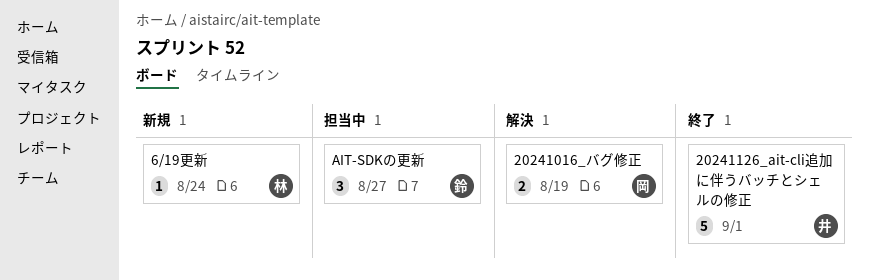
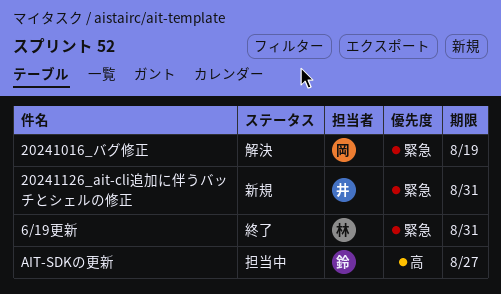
20241126_ait-cli追加に伴うバッチとシェルの修正, status: 終了 -> 新規
20241126_ait-cli追加に伴うバッチとシェルの修正, due: Sep 1 -> Aug 31
6/19更新, status: 新規 -> 終了
6/19更新, due: Aug 24 -> Aug 31

